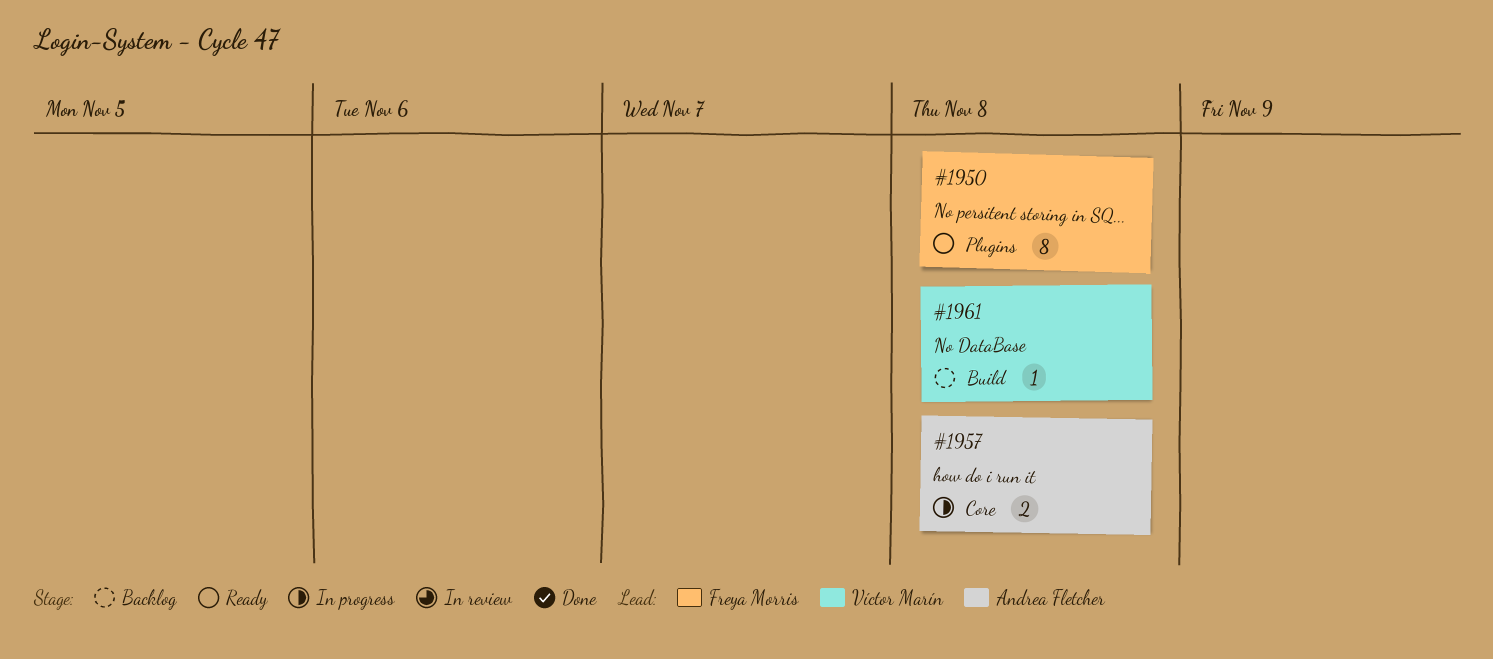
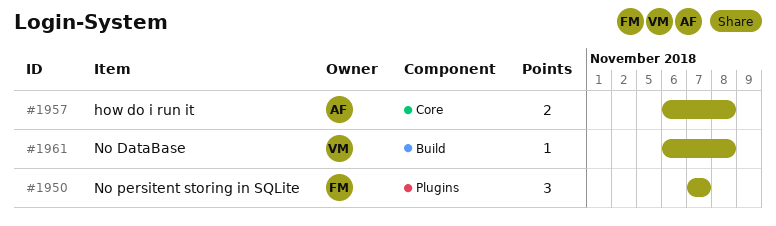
#1950, estimate: 8 -> 3
#1950, due: Nov 8 -> Nov 7

